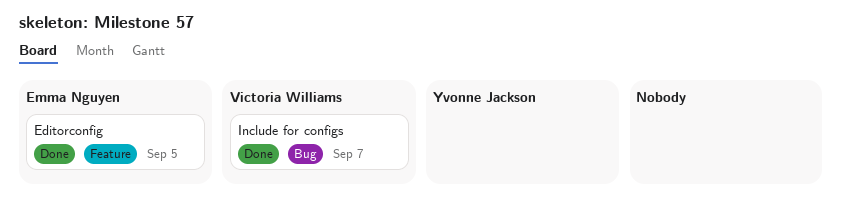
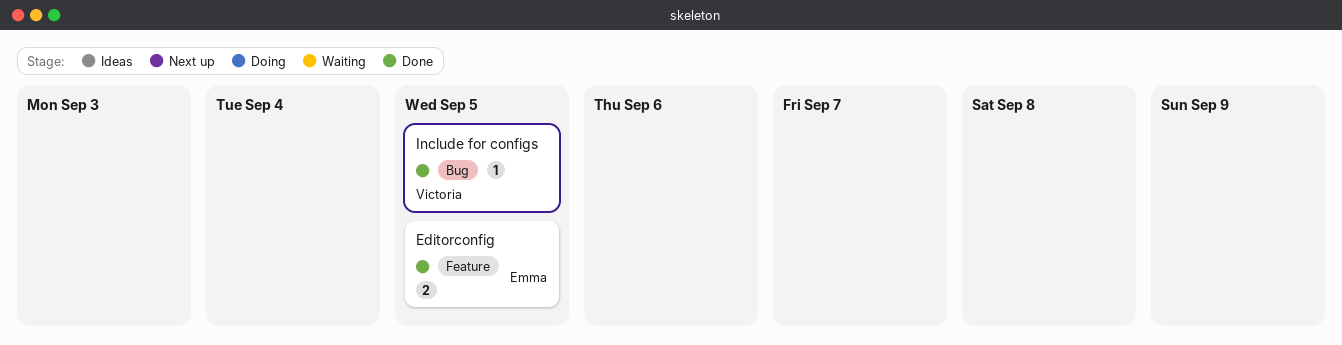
Include for configs, due: Sep 7 -> Sep 5

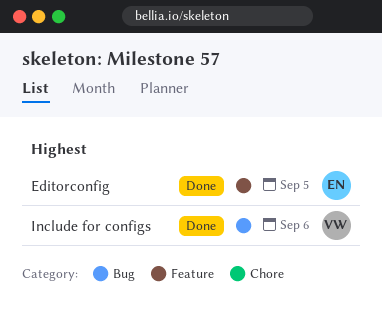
Include for configs, due: Sep 5 -> Sep 6

